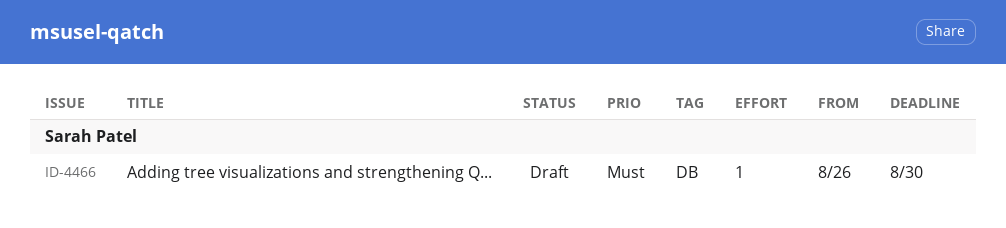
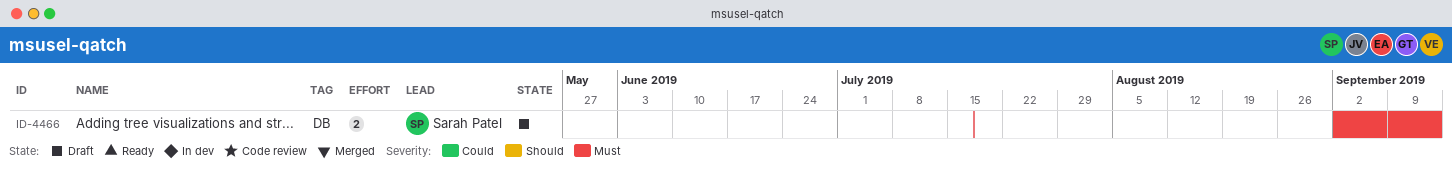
ID-4466, estimate: 1 -> 2
ID-4466, start: Aug 26 -> Sep 2
ID-4466, due: Aug 30 -> Sep 13

